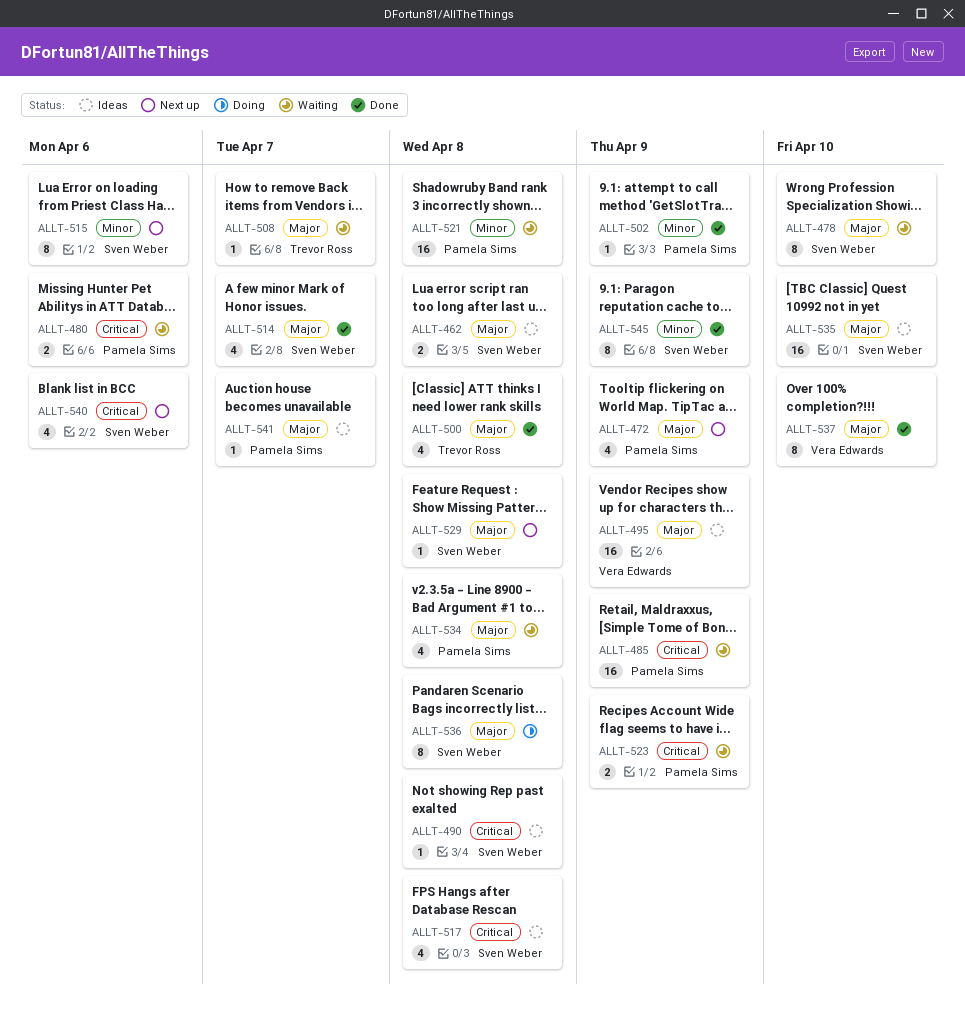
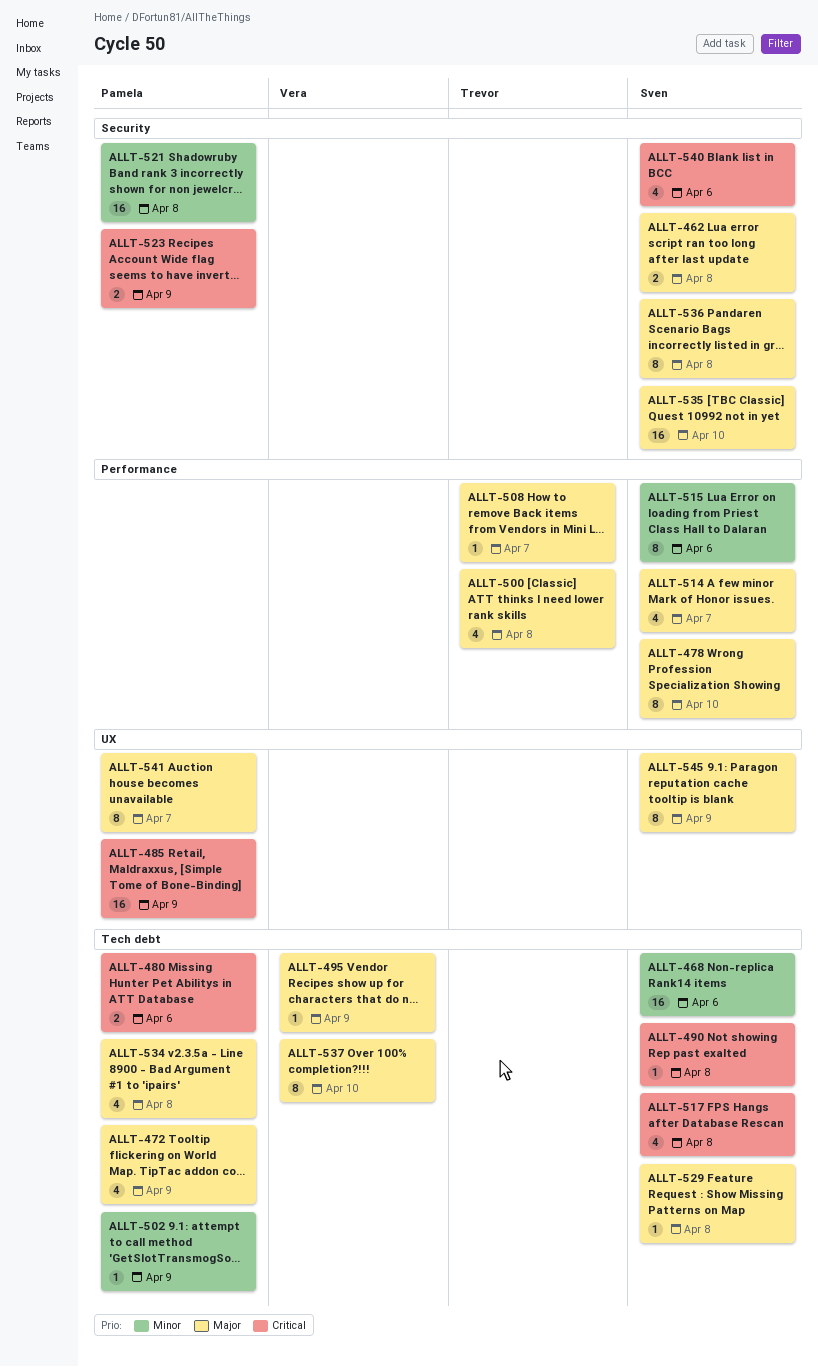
ALLT-468: none -> present
ALLT-495, estimate: 16 -> 1
ALLT-541, estimate: 1 -> 8
ALLT-545, priority: Minor -> Major

